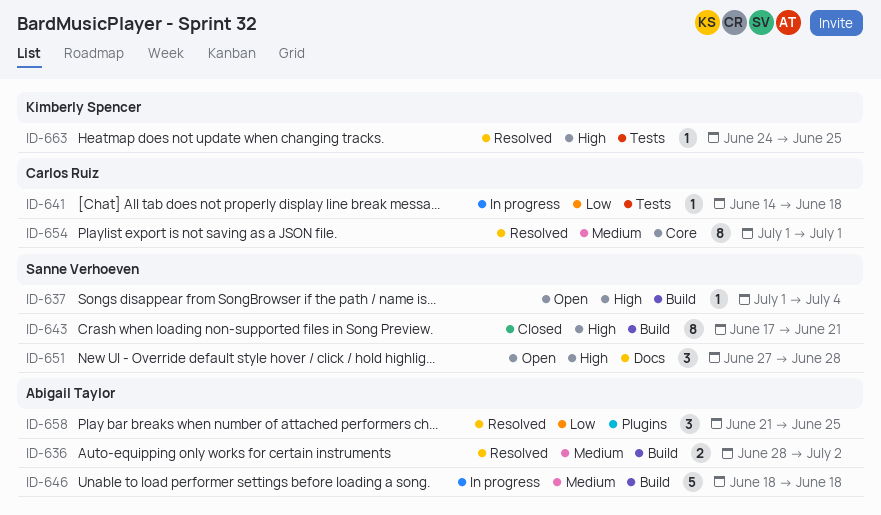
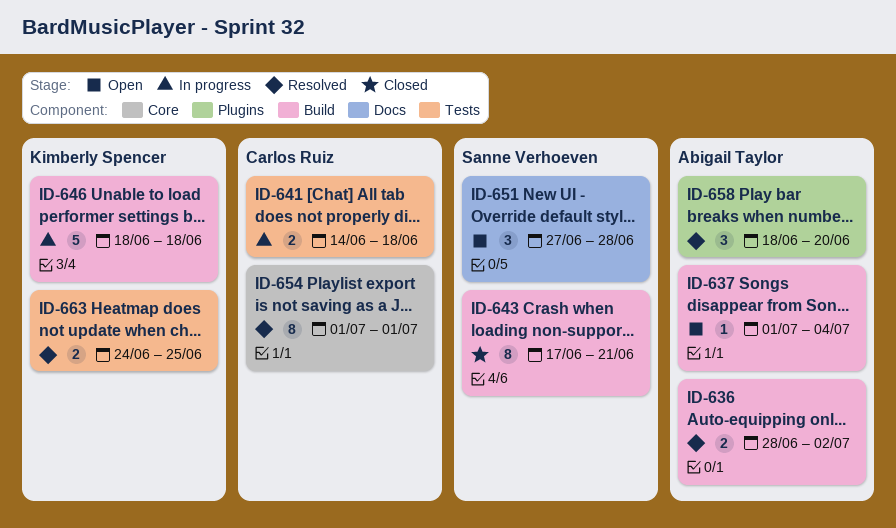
ID-637, owner: Sanne Verhoeven -> Abigail Taylor
ID-641, estimate: 1 -> 2
ID-646, owner: Abigail Taylor -> Kimberly Spencer
ID-658, start: Jun 21 -> Jun 18
ID-658, due: Jun 25 -> Jun 20
ID-663, estimate: 1 -> 2

